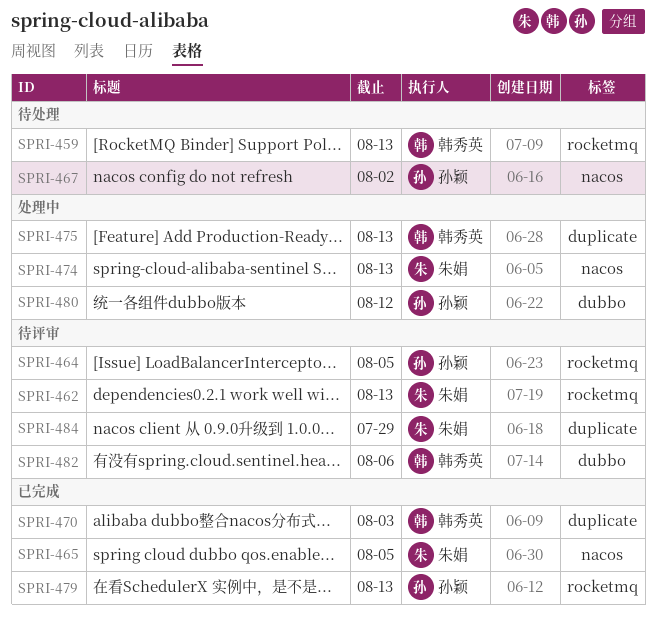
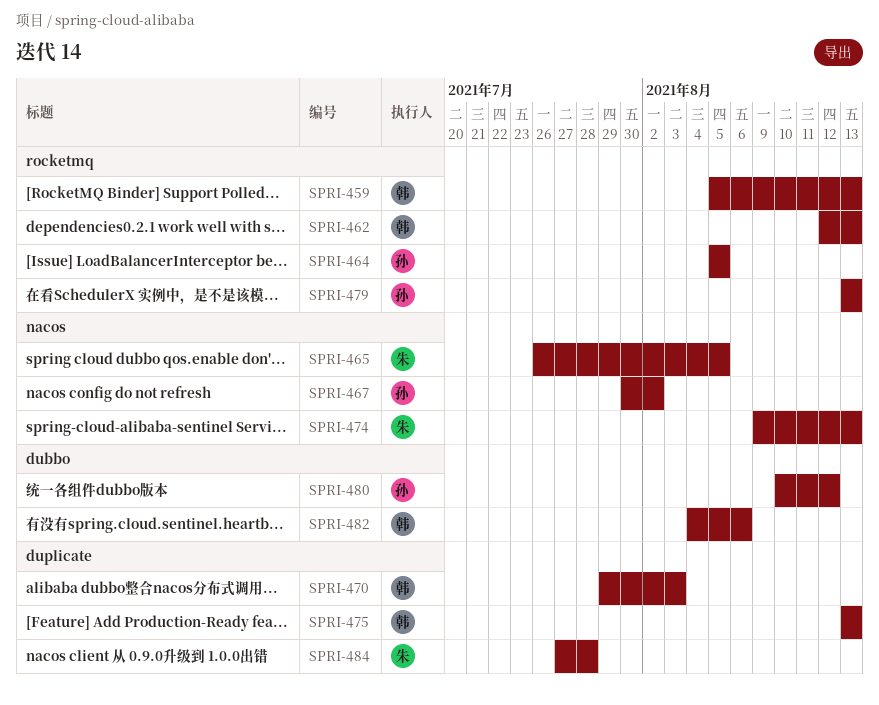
SPRI-462, owner: 朱娟 -> 韩秀英
SPRI-484, due: Jul 29 -> Jul 28

